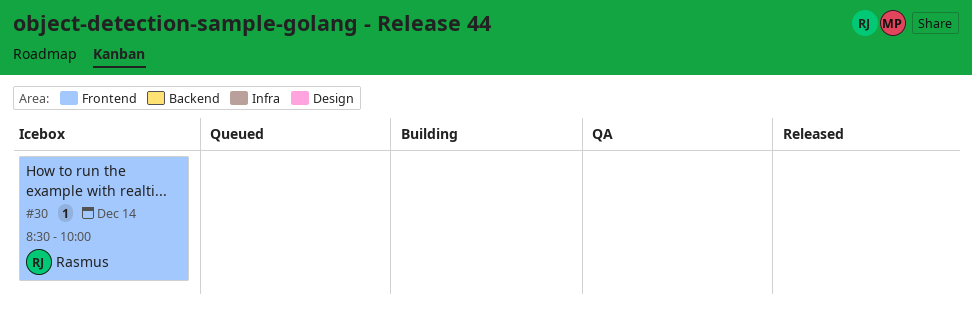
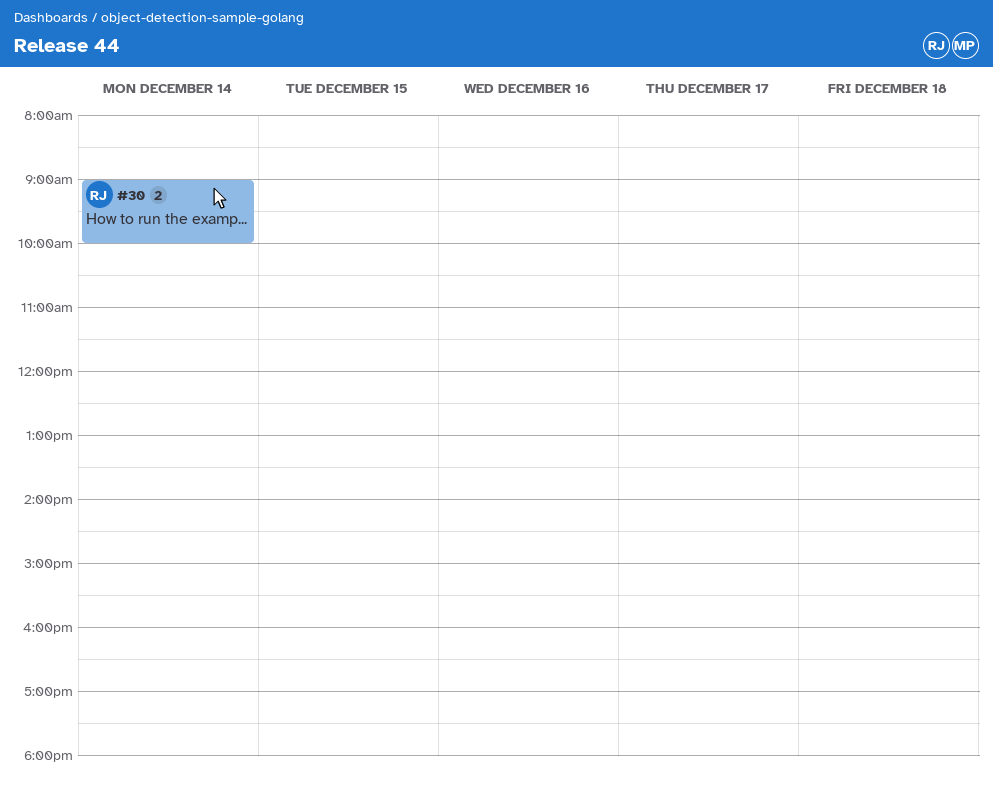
#30, estimate: 1 -> 2
#30, begins: 08:30 -> 09:00

